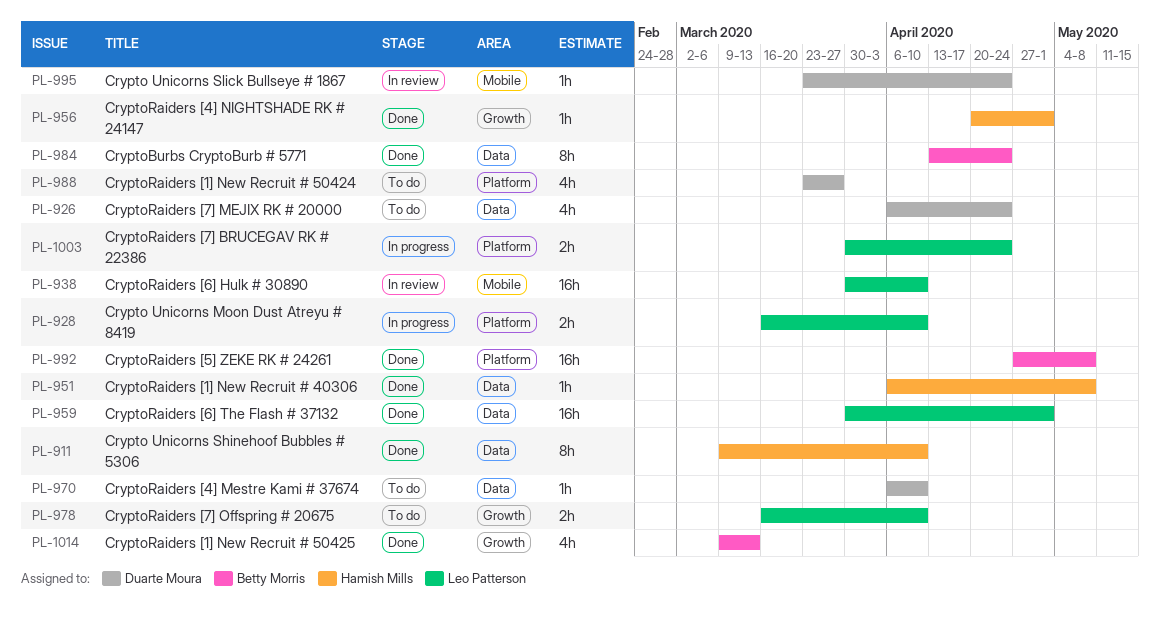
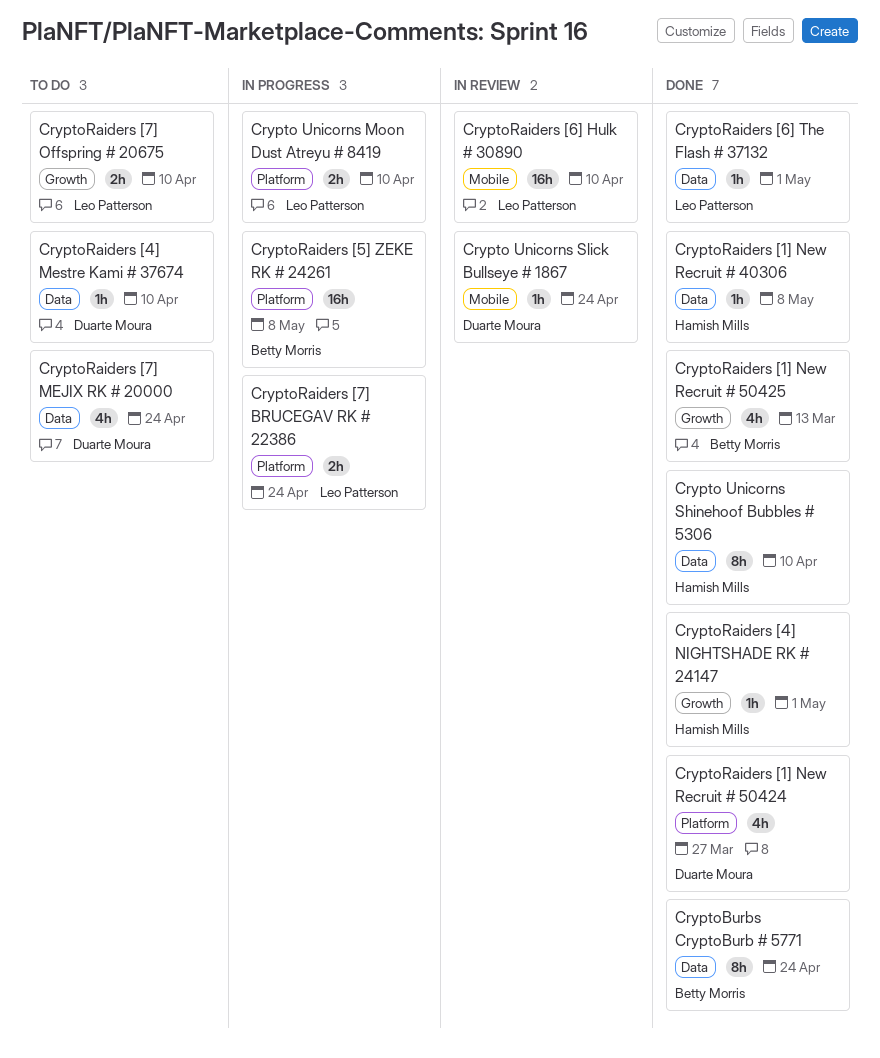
CryptoRaiders [1] New Recruit # 50424, status: To do -> Done
CryptoRaiders [5] ZEKE RK # 24261, status: Done -> In progress
CryptoRaiders [6] The Flash # 37132, estimate: 16h -> 1h

